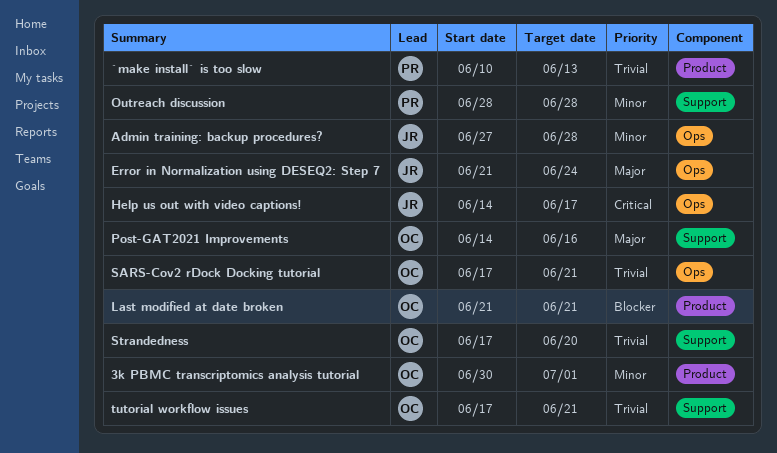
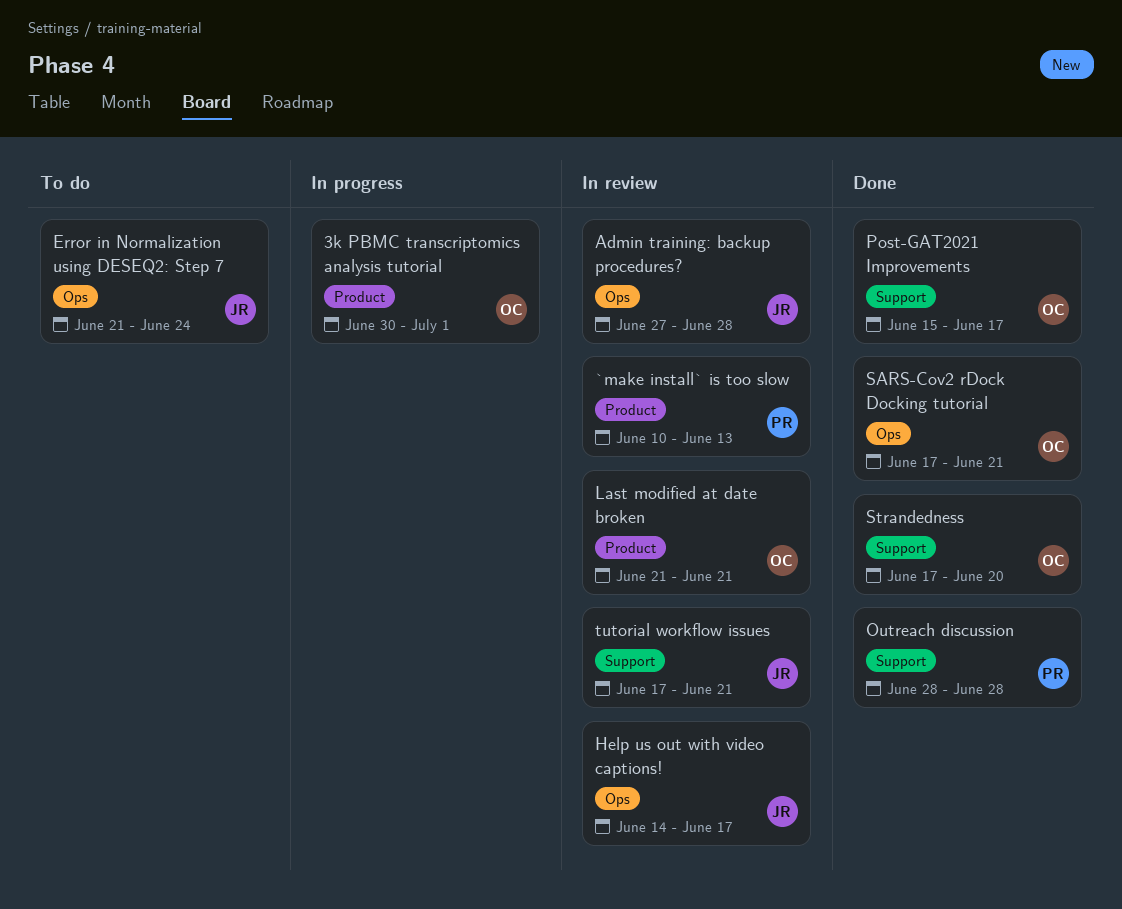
Post-GAT2021 Improvements, start: Jun 14 -> Jun 15
Post-GAT2021 Improvements, due: Jun 16 -> Jun 17
tutorial workflow issues, owner: OC -> JR

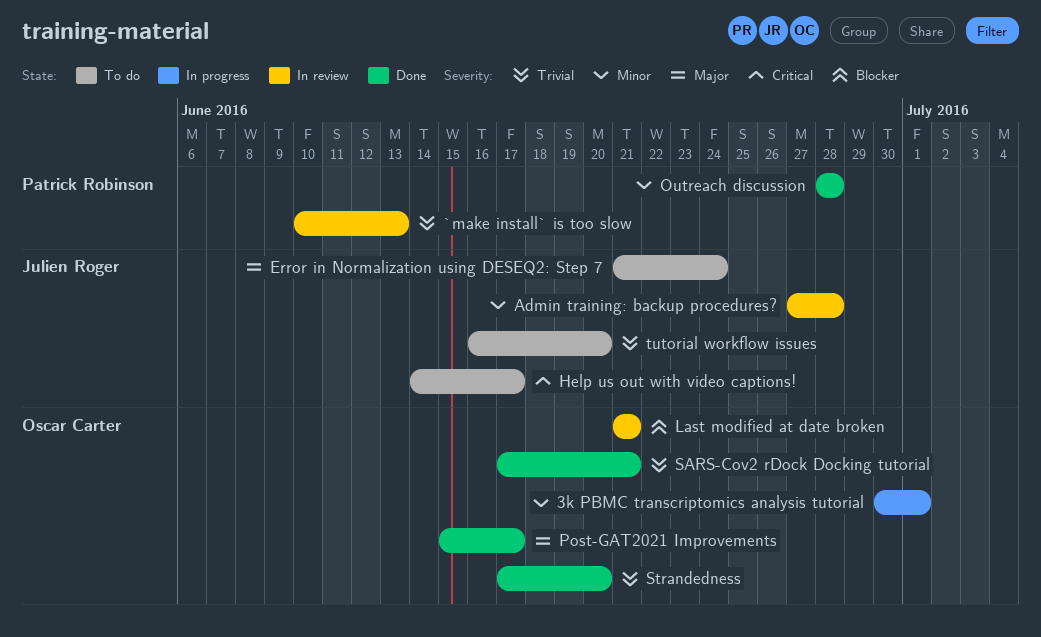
Help us out with video captions!, status: In review -> To do
tutorial workflow issues, status: In review -> To do
tutorial workflow issues, start: Jun 17 -> Jun 16
tutorial workflow issues, due: Jun 21 -> Jun 20

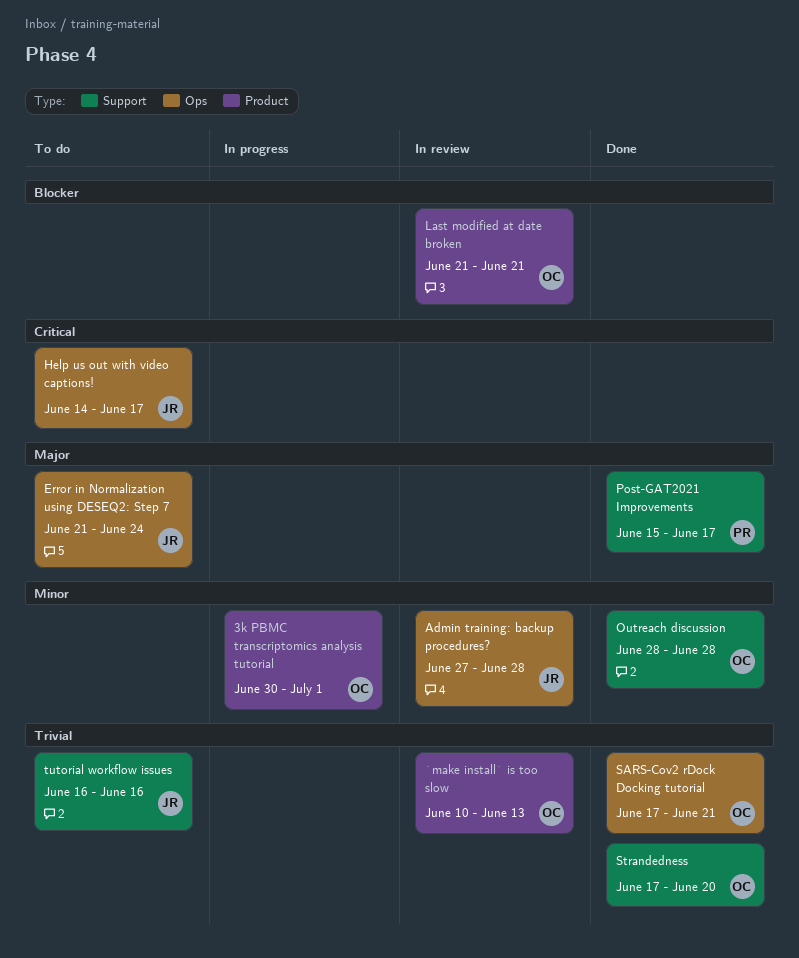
`make install` is too slow, owner: Patrick Robinson -> Oscar Carter
Outreach discussion, owner: Patrick Robinson -> Oscar Carter
Post-GAT2021 Improvements, owner: Oscar Carter -> Patrick Robinson
tutorial workflow issues, due: Jun 20 -> Jun 16

